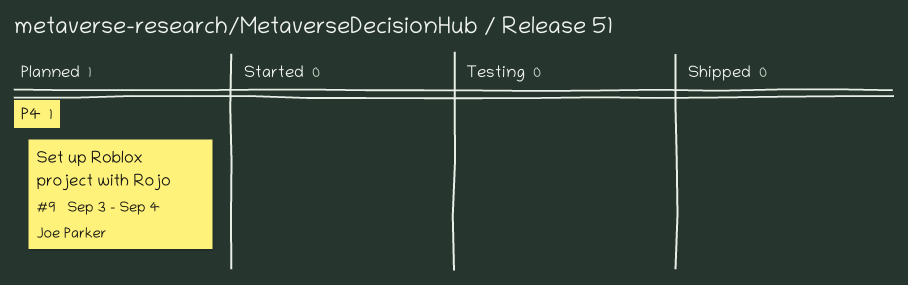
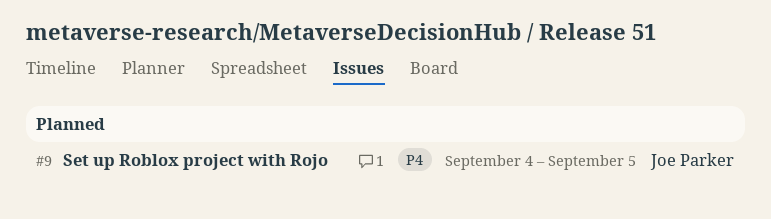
#9, start: Sep 3 -> Sep 4
#9, due: Sep 4 -> Sep 5

